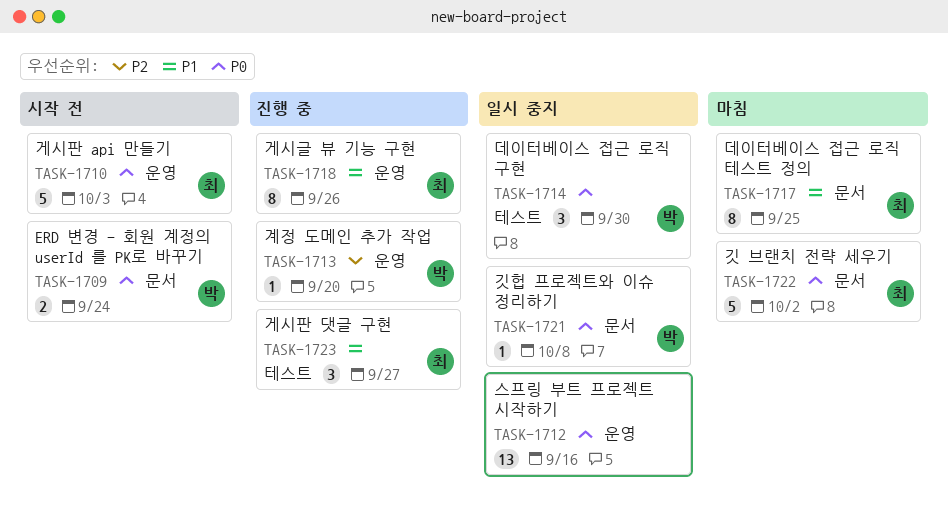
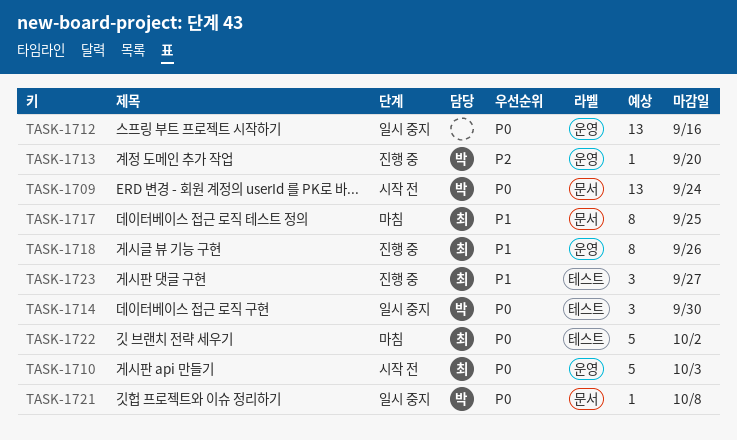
TASK-1709, estimate: 2 -> 13
TASK-1722, label: 문서 -> 테스트

